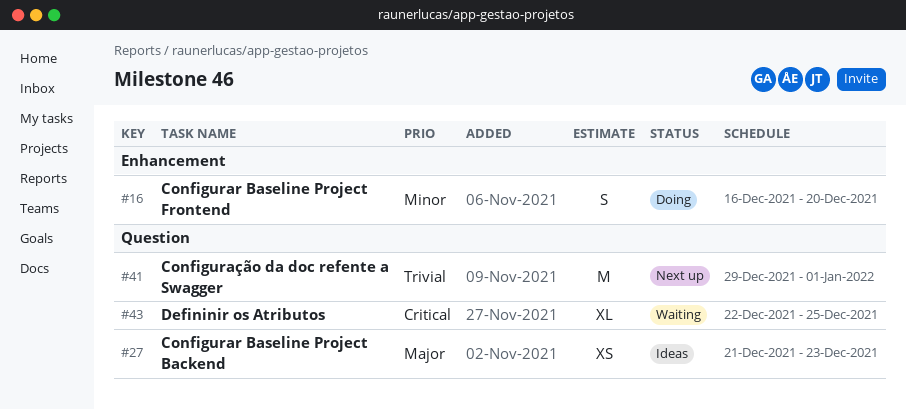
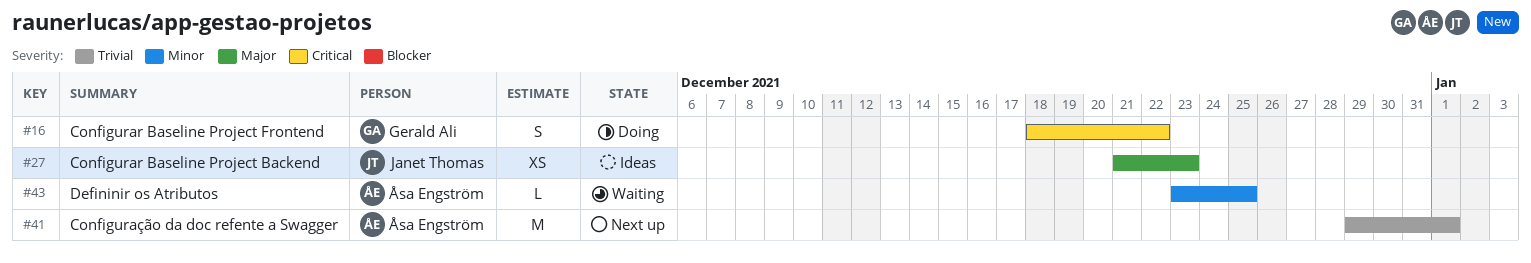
#16, priority: Minor -> Critical
#16, start: Dec 16 -> Dec 18
#16, due: Dec 20 -> Dec 22
#43, priority: Critical -> Minor
#43, estimate: XL -> L
#43, start: Dec 22 -> Dec 23

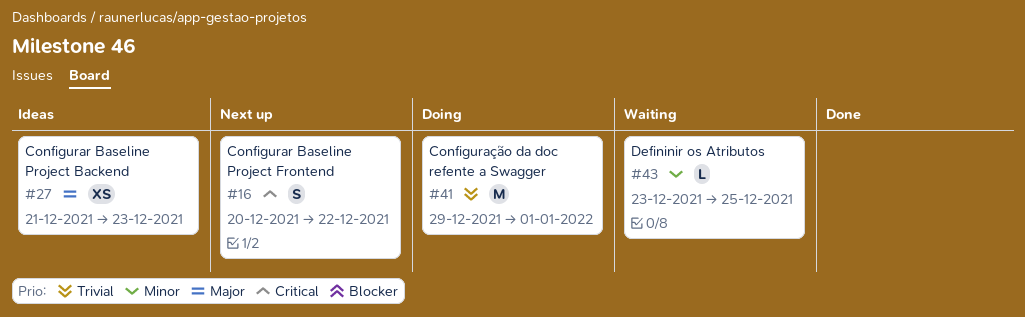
#16, status: Doing -> Next up
#16, start: Dec 18 -> Dec 20
#41, status: Next up -> Doing

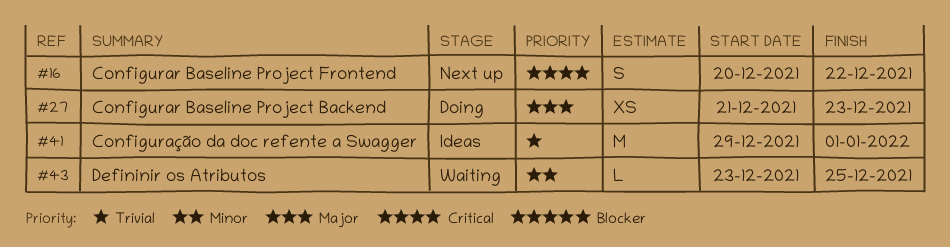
#27, status: Ideas -> Doing
#41, status: Doing -> Ideas

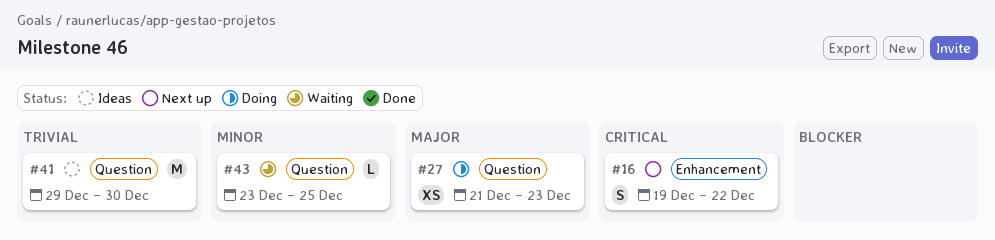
#16, start: Dec 20 -> Dec 19
#41, due: Jan 1 -> Dec 30

